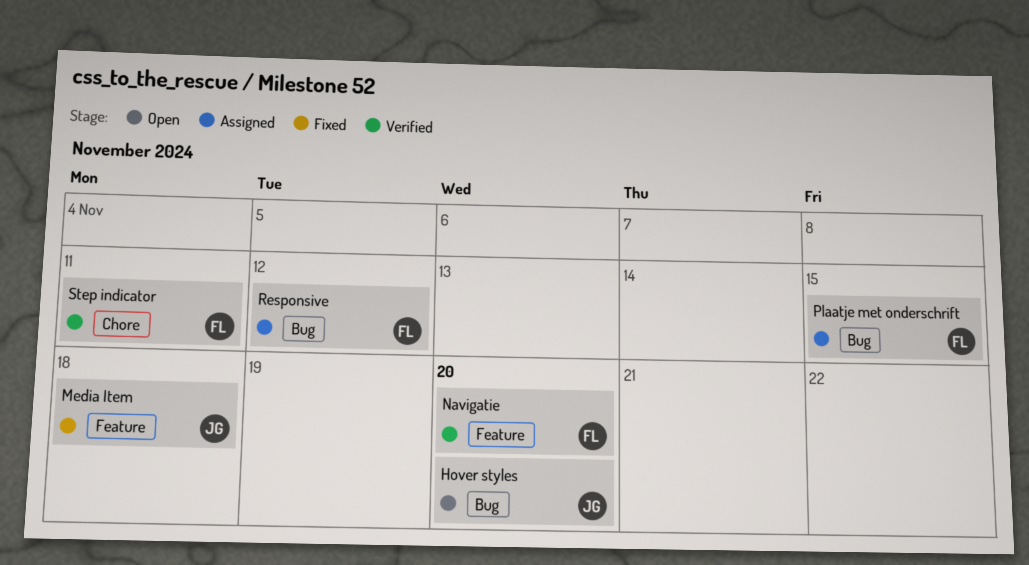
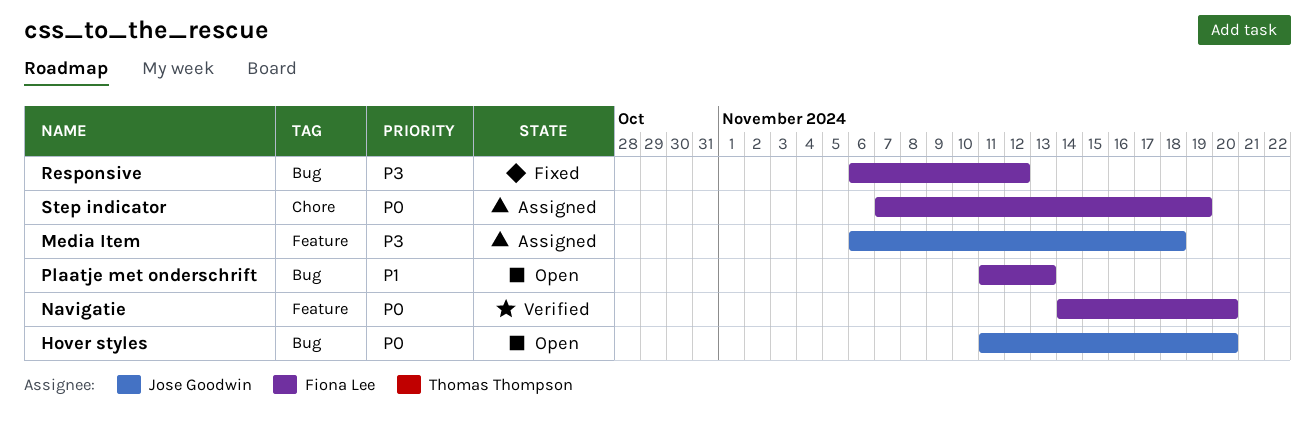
Media Item, status: Fixed -> Assigned
Plaatje met onderschrift, status: Assigned -> Open
Plaatje met onderschrift, due: Nov 15 -> Nov 13
Responsive, status: Assigned -> Fixed
Step indicator, status: Verified -> Assigned
Step indicator, due: Nov 11 -> Nov 19

